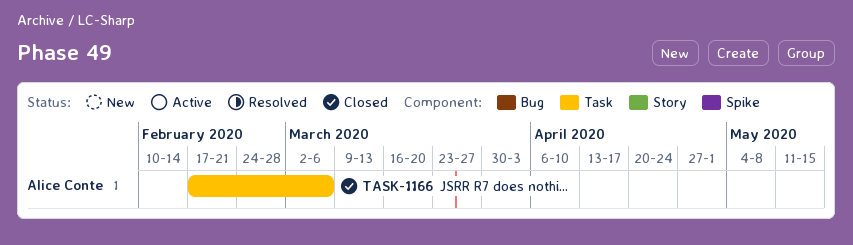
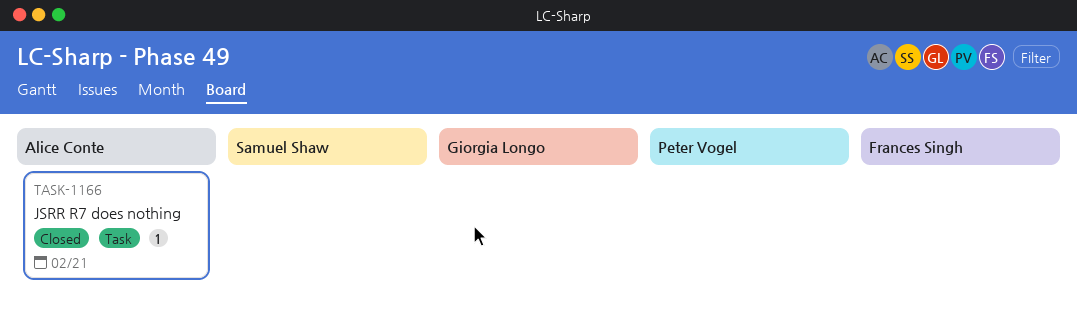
TASK-1166, due: Mar 6 -> Feb 21

